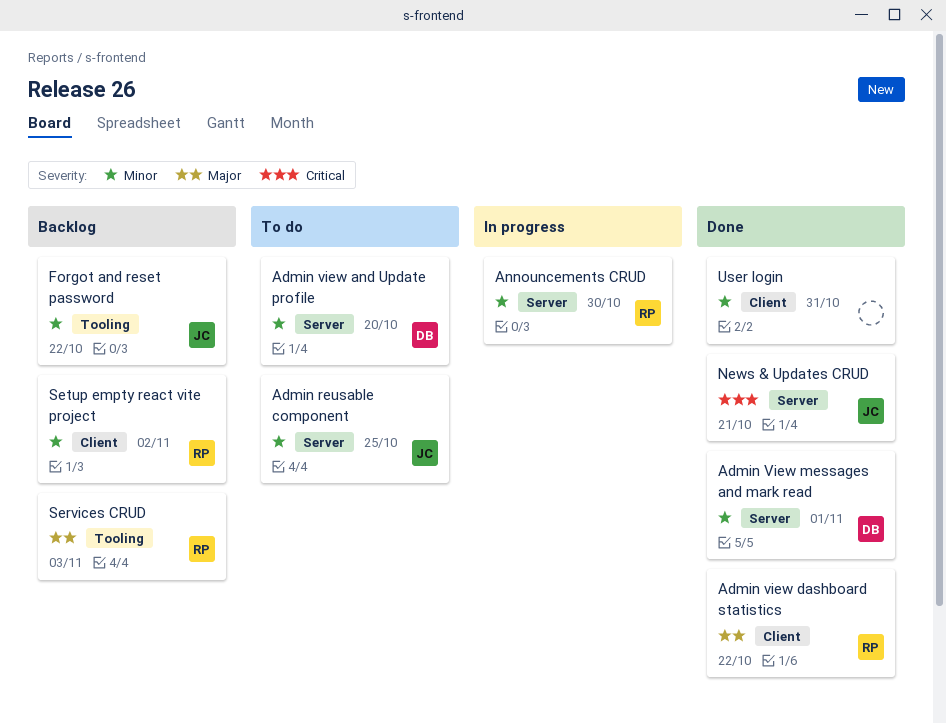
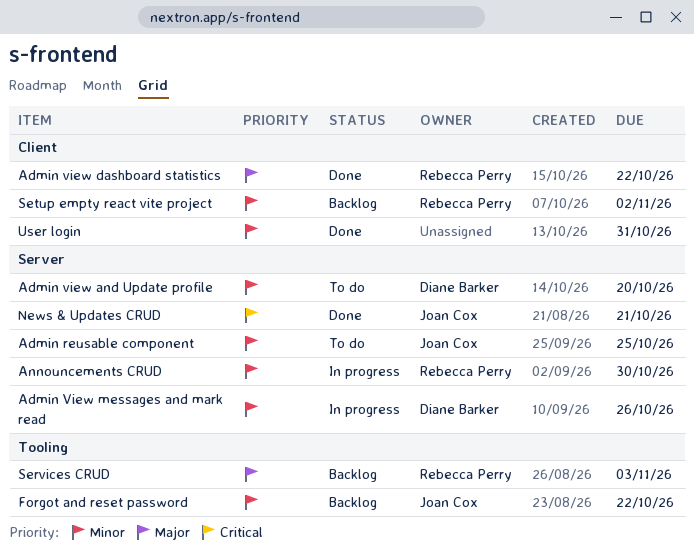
Admin View messages and mark read, status: Done -> In progress
Admin View messages and mark read, due: Nov 1 -> Oct 26

